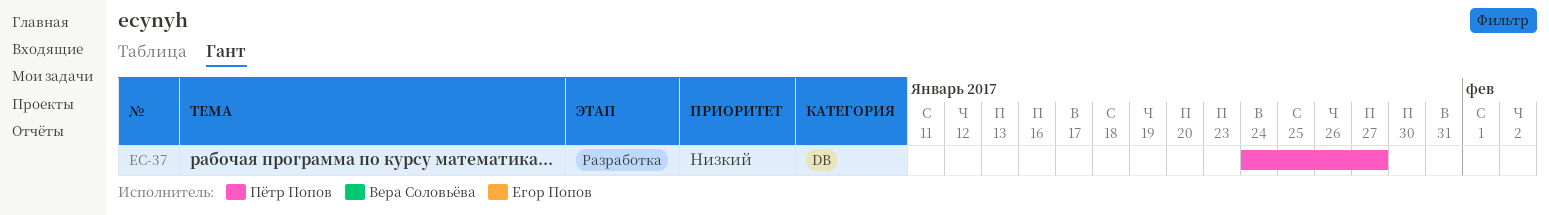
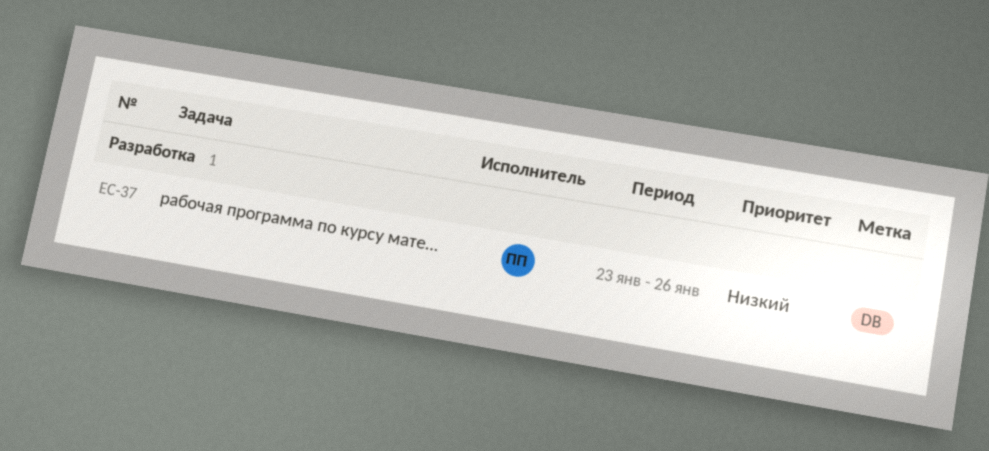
EC-37, start: Jan 24 -> Jan 23
EC-37, due: Jan 27 -> Jan 26

